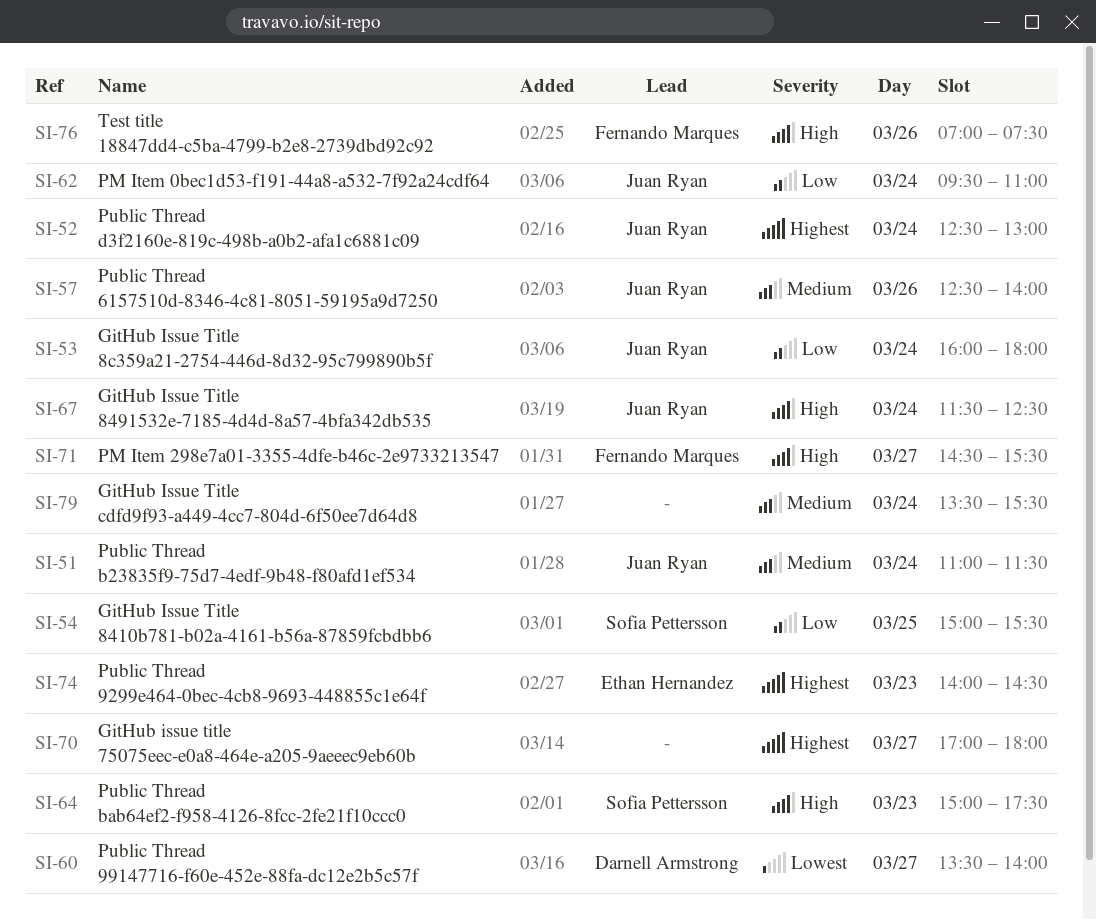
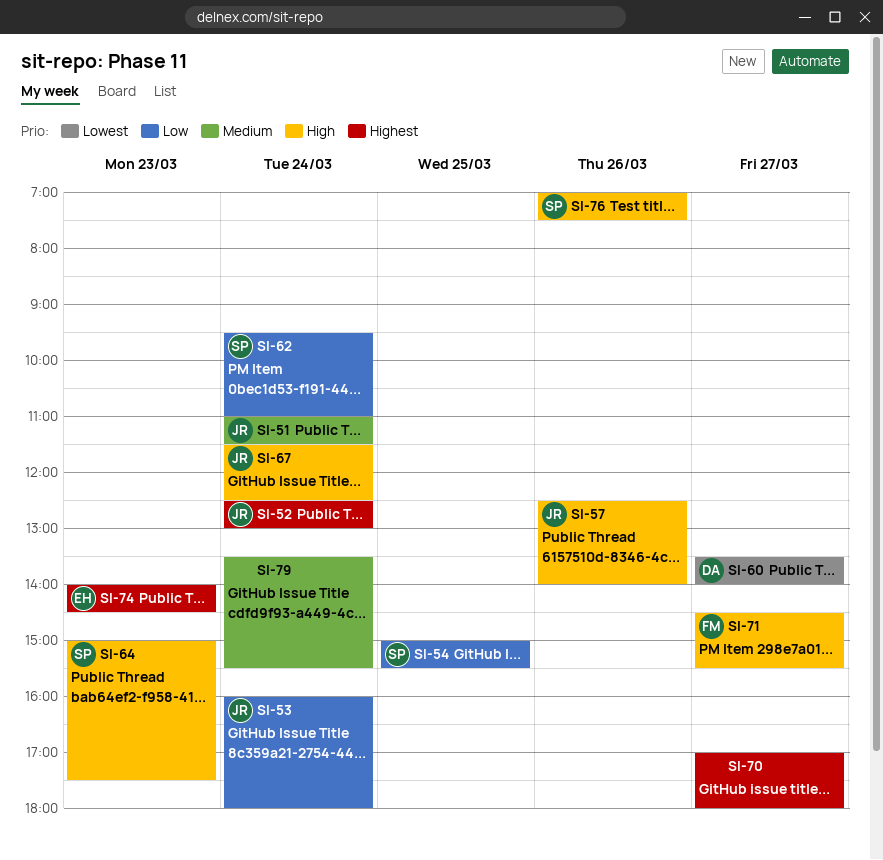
SI-57, priority: Medium -> High
SI-62, owner: Juan Ryan -> Sofia Pettersson
SI-76, owner: Fernando Marques -> Sofia Pettersson

